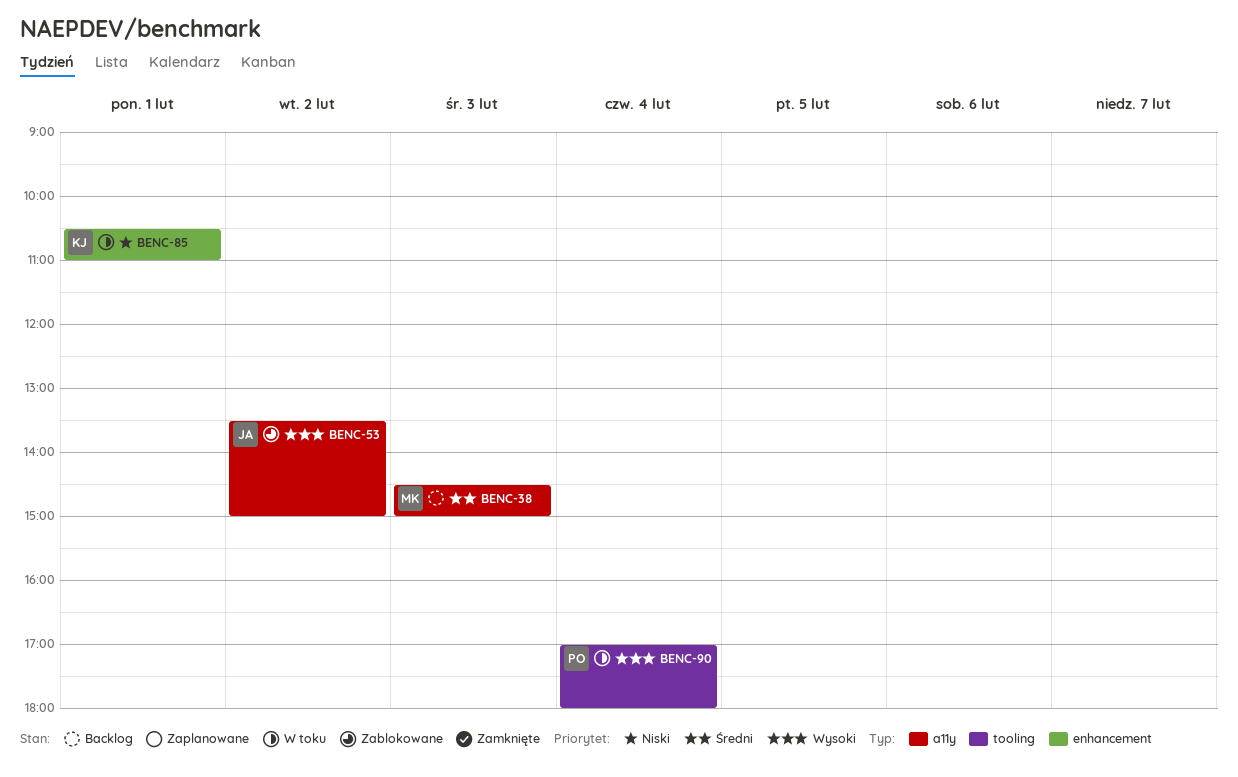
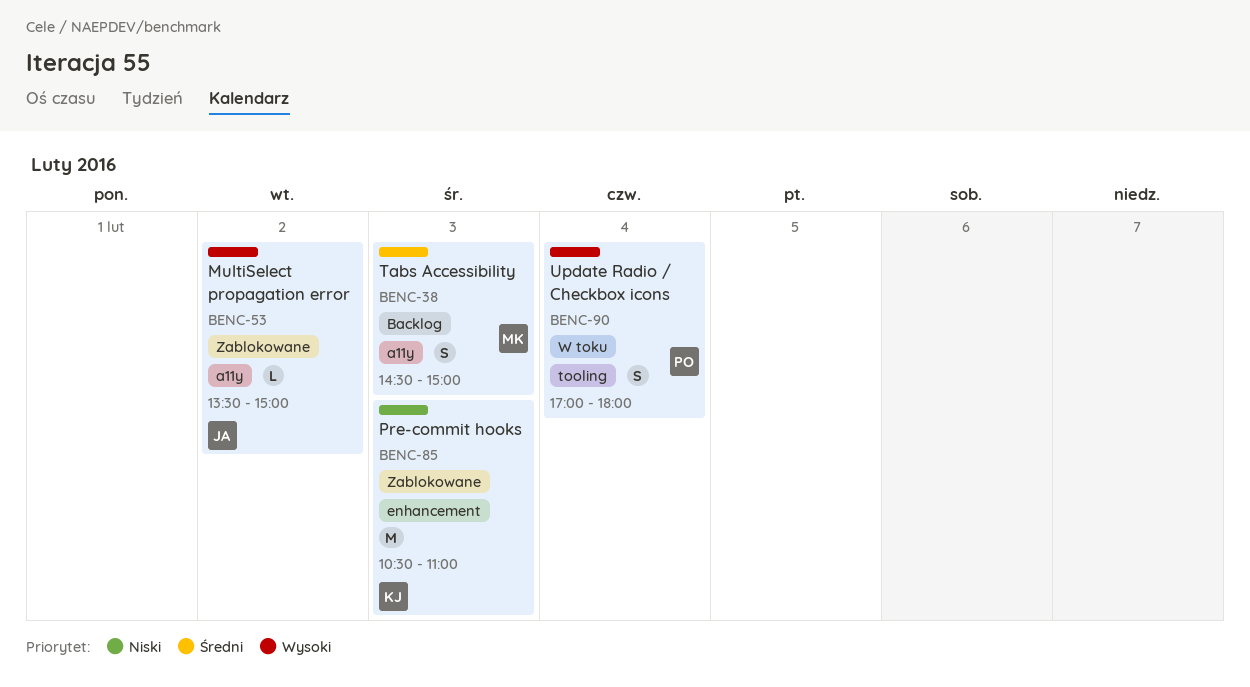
BENC-85, status: W toku -> Zablokowane
BENC-85, day: Feb 1 -> Feb 3

